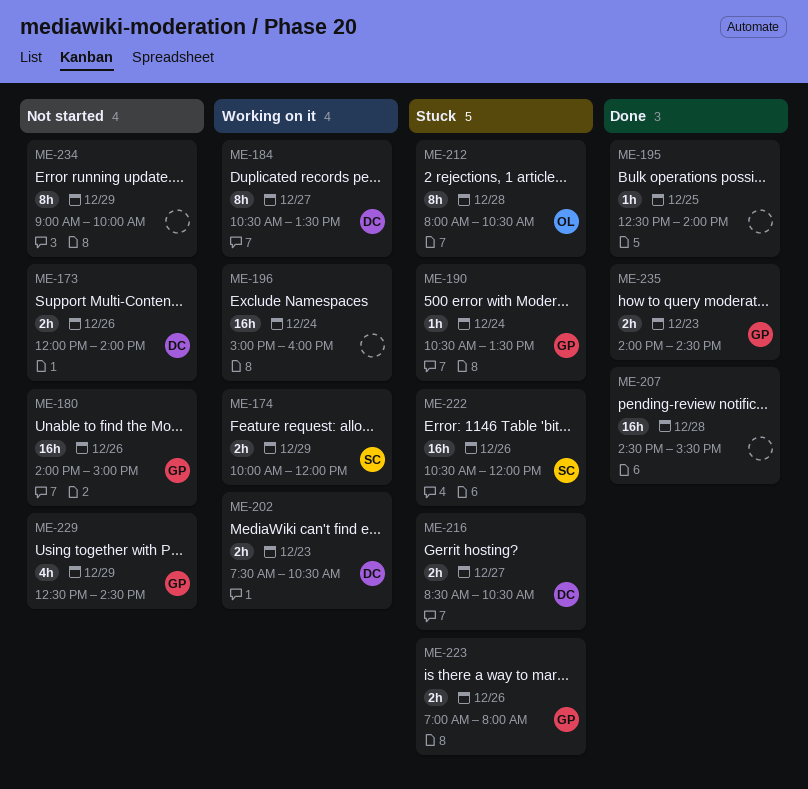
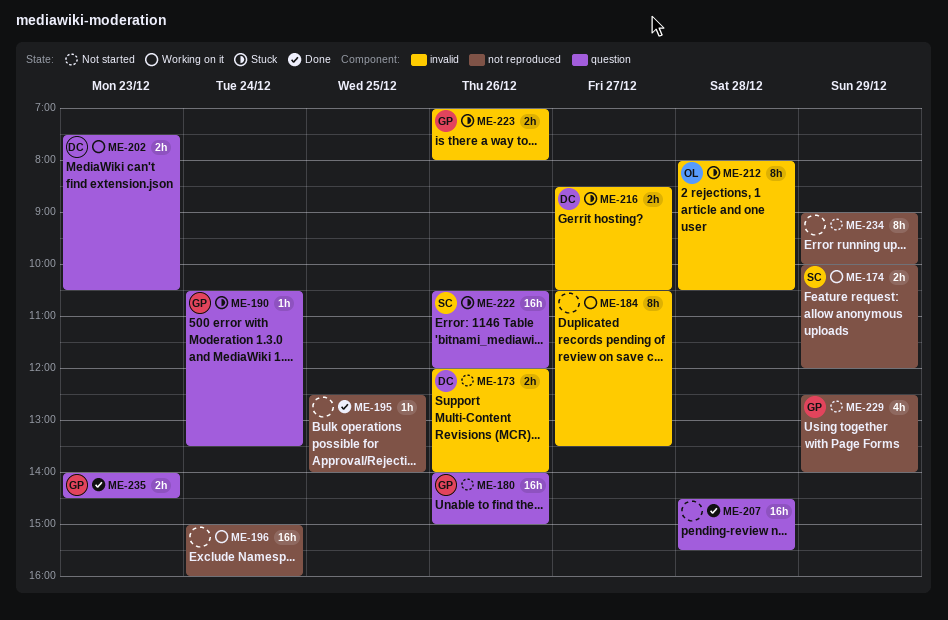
ME-184, owner: DC -> none
ME-229, ends: 14:30 -> 14:00

